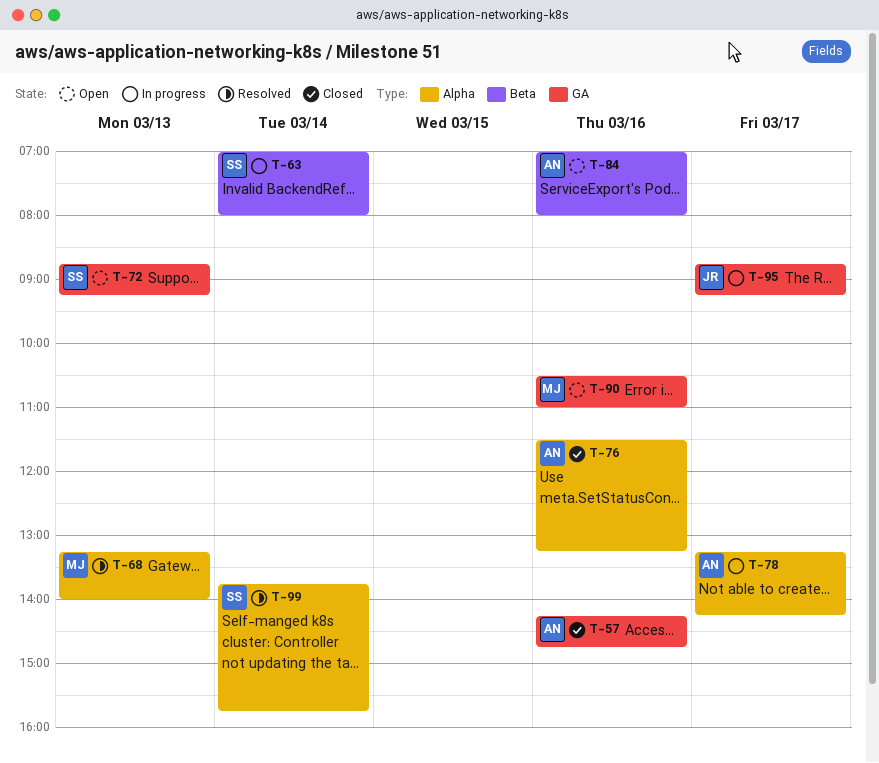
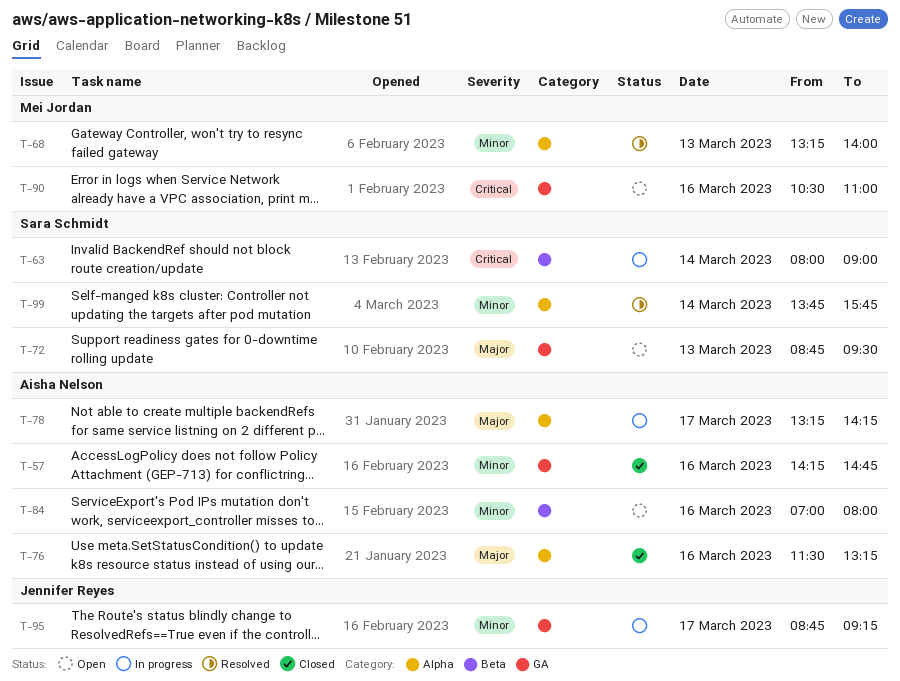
T-63, begins: 07:00 -> 08:00
T-63, ends: 08:00 -> 09:00
T-72, ends: 09:15 -> 09:30

